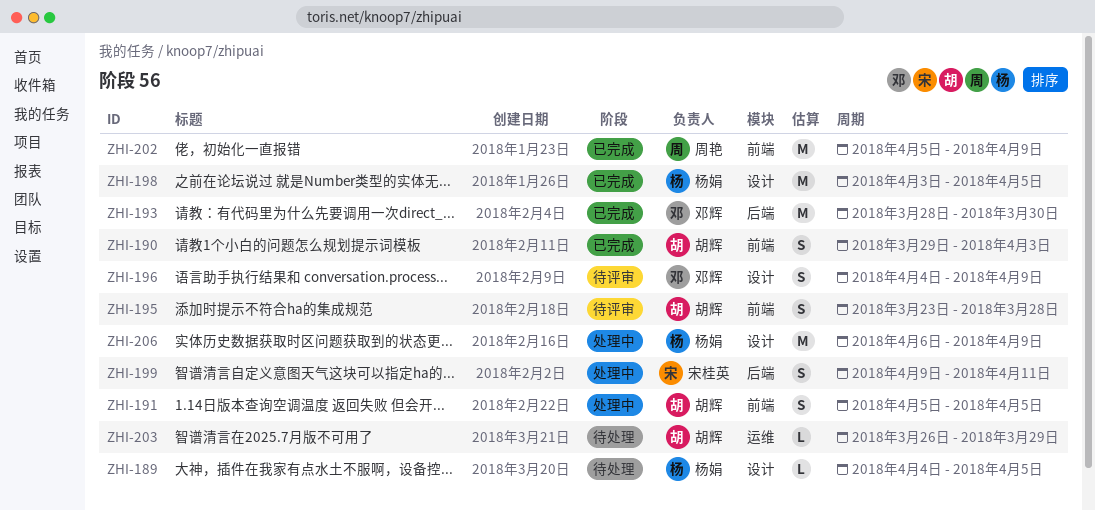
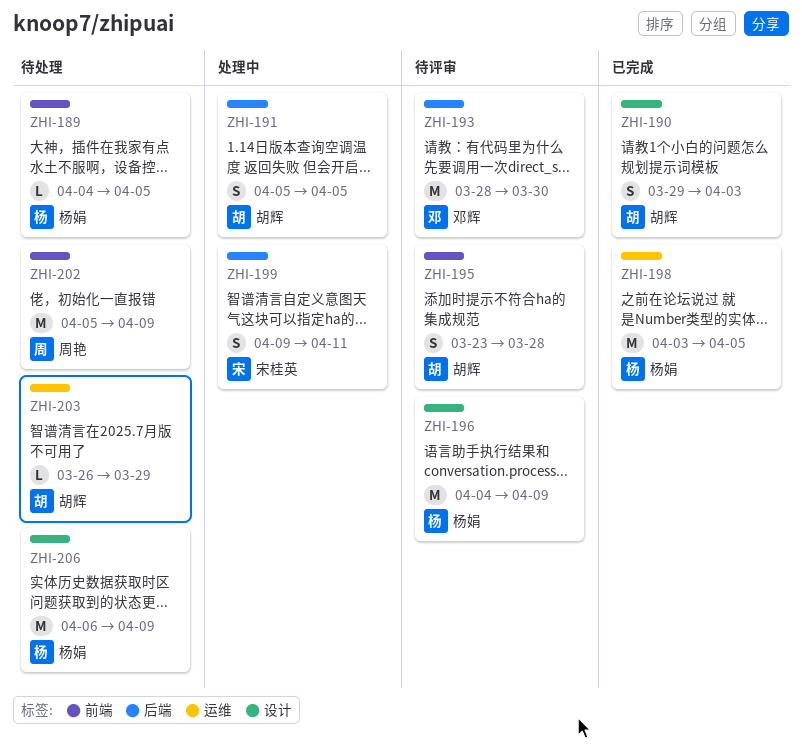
ZHI-189, label: 设计 -> 前端
ZHI-190, label: 前端 -> 设计
ZHI-191, label: 前端 -> 后端
ZHI-193, status: 已完成 -> 待评审
ZHI-196, owner: 邓辉 -> 杨娟
ZHI-196, estimate: S -> M
ZHI-198, label: 设计 -> 运维
ZHI-202, status: 已完成 -> 待处理
ZHI-206, status: 处理中 -> 待处理

